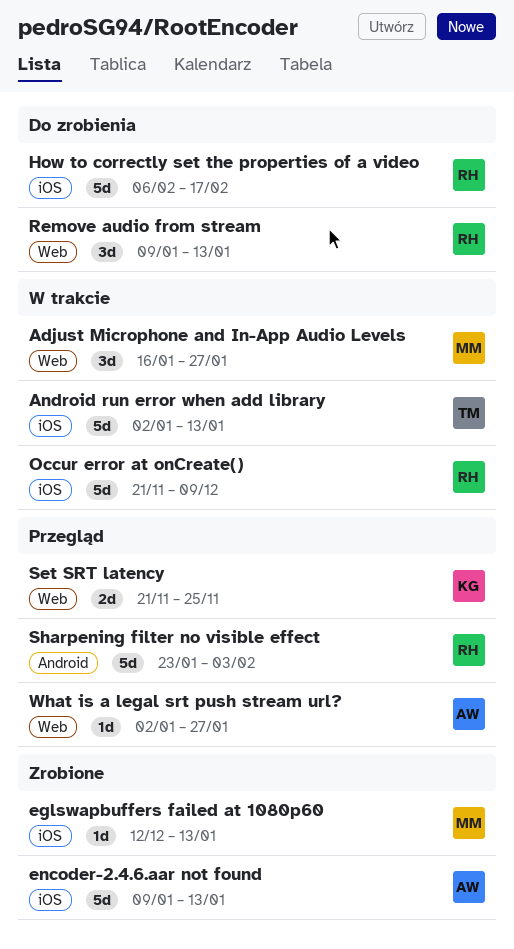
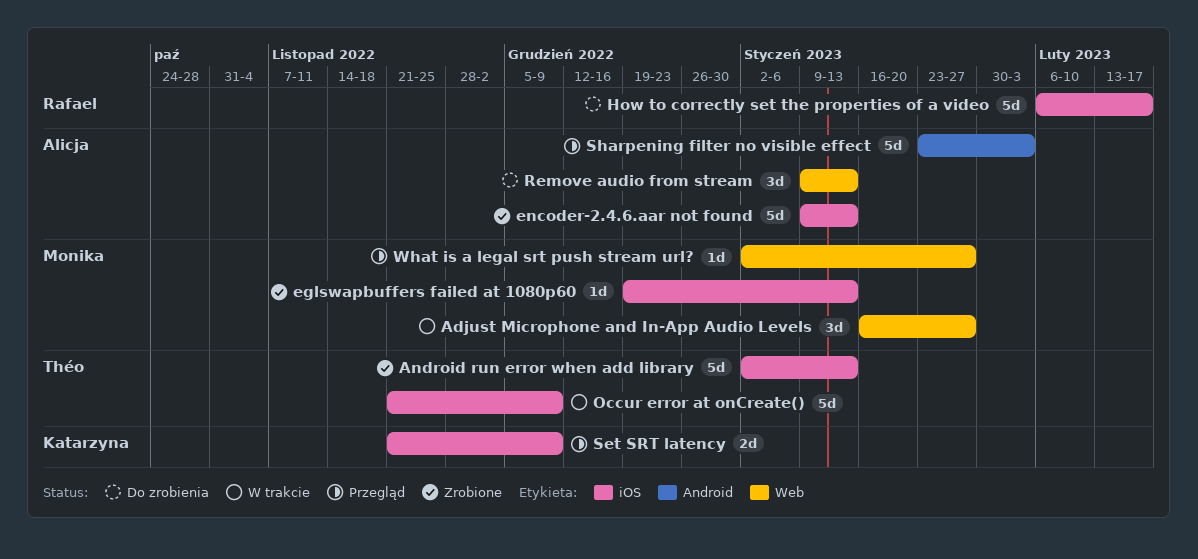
Android run error when add library, status: W trakcie -> Zrobione
eglswapbuffers failed at 1080p60, start: Dec 12 -> Dec 19
Occur error at onCreate(), owner: Rafael -> Théo
Remove audio from stream, owner: Rafael -> Alicja
Set SRT latency, label: Web -> iOS
Set SRT latency, due: Nov 25 -> Dec 9
Sharpening filter no visible effect, owner: Rafael -> Alicja
What is a legal srt push stream url?, owner: Alicja -> Monika

